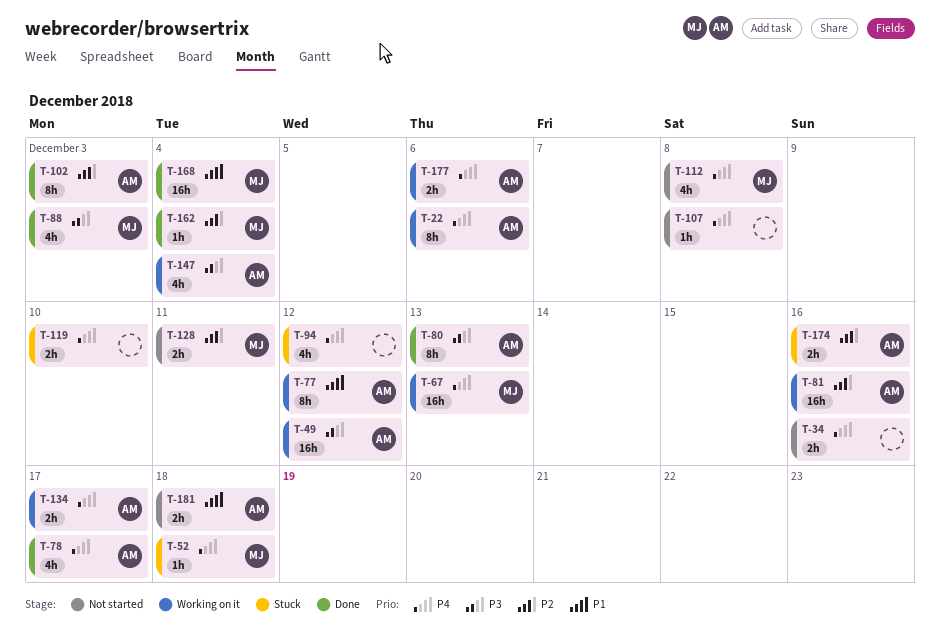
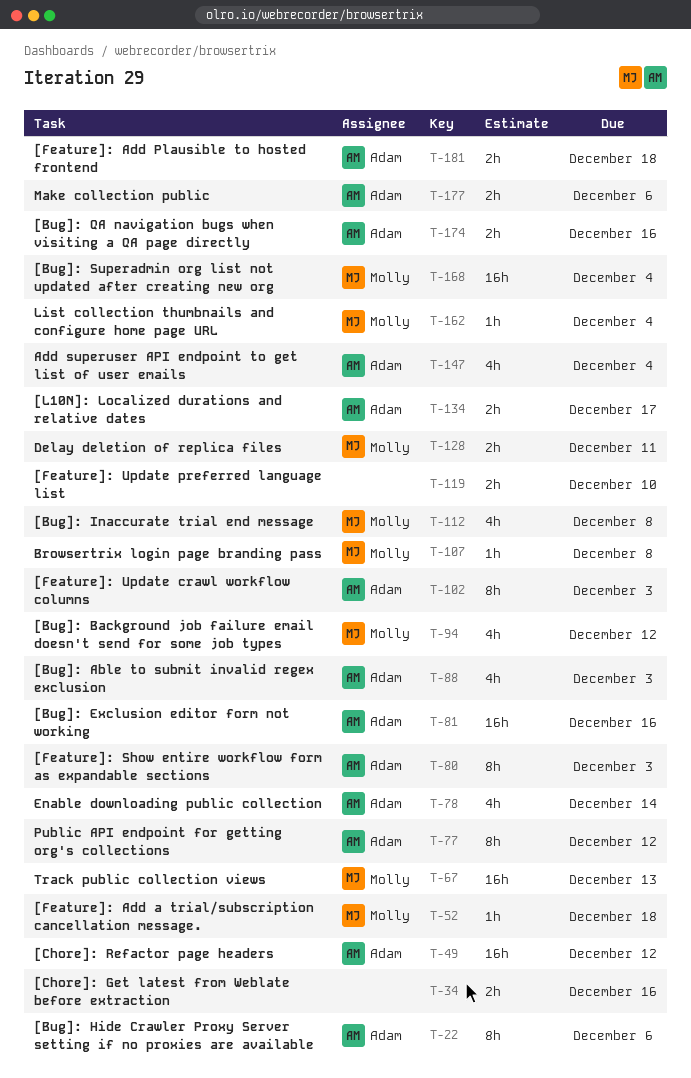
T-78, due: Dec 17 -> Dec 14
T-80, due: Dec 13 -> Dec 3
T-88, owner: Molly -> Adam
T-94, owner: none -> Molly
T-107, owner: none -> Molly

